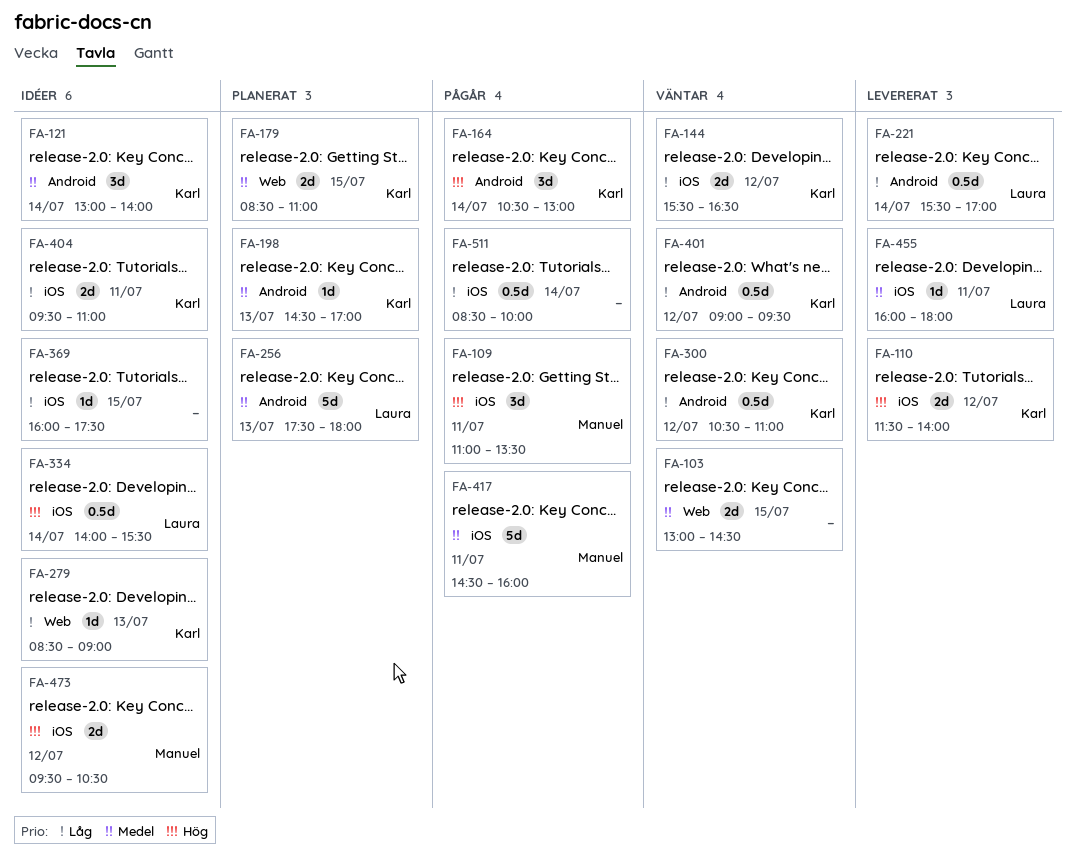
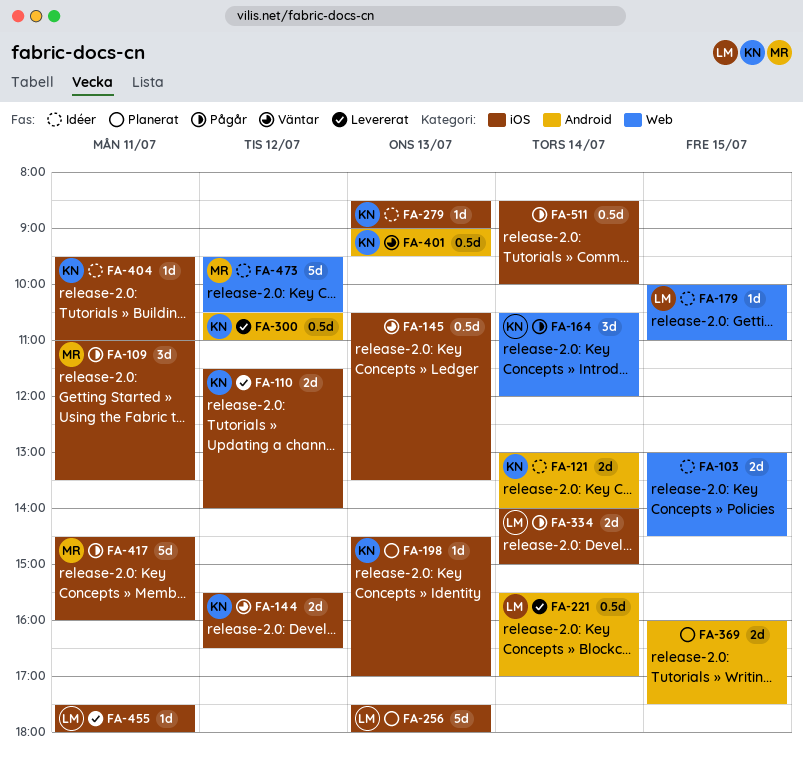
FA-103, status: Väntar -> Idéer
FA-121, estimate: 3d -> 2d
FA-145: none -> present
FA-164, label: Android -> Web
FA-164, ends: 13:00 -> 12:00
FA-179, status: Planerat -> Idéer
FA-179, owner: Karl -> Laura
FA-179, estimate: 2d -> 1d
FA-179, begins: 08:30 -> 10:00
FA-198, label: Android -> iOS
FA-256, label: Android -> iOS
FA-279, label: Web -> iOS
FA-300, status: Väntar -> Levererat
FA-334, status: Idéer -> Pågår
FA-334, estimate: 0.5d -> 2d
FA-334, ends: 15:30 -> 15:00
FA-369, status: Idéer -> Planerat
FA-369, label: iOS -> Android
FA-369, estimate: 1d -> 2d
FA-401, day: Jul 12 -> Jul 13
FA-404, estimate: 2d -> 1d
FA-455, begins: 16:00 -> 17:30
FA-473, label: iOS -> Web
FA-473, estimate: 2d -> 5d

